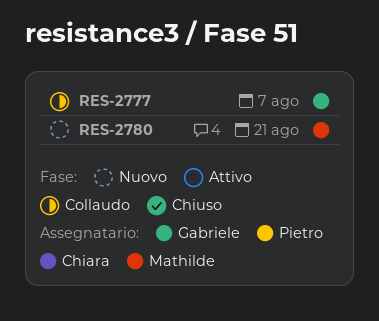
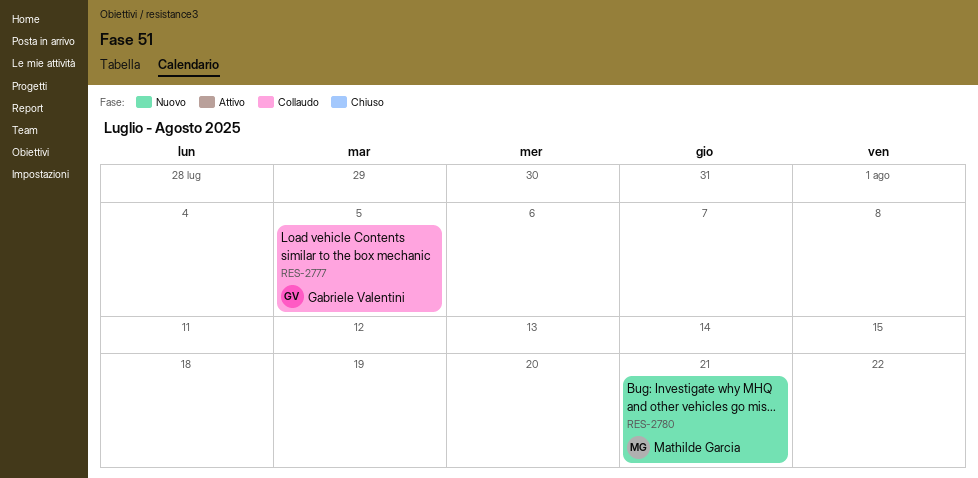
RES-2777, due: Aug 7 -> Aug 5

